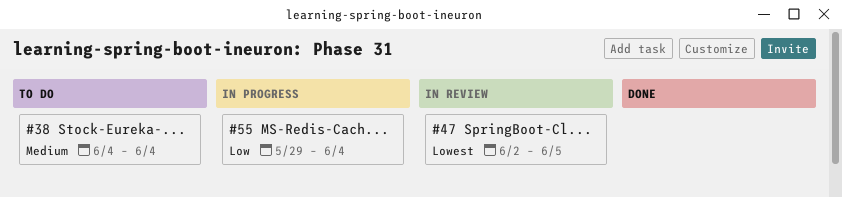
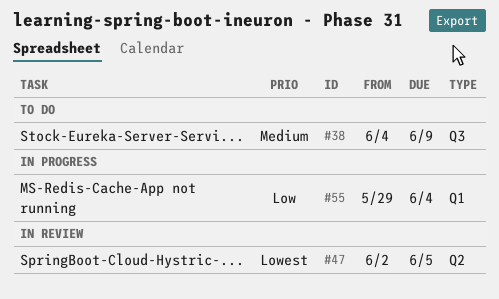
#38, due: Jun 4 -> Jun 9

